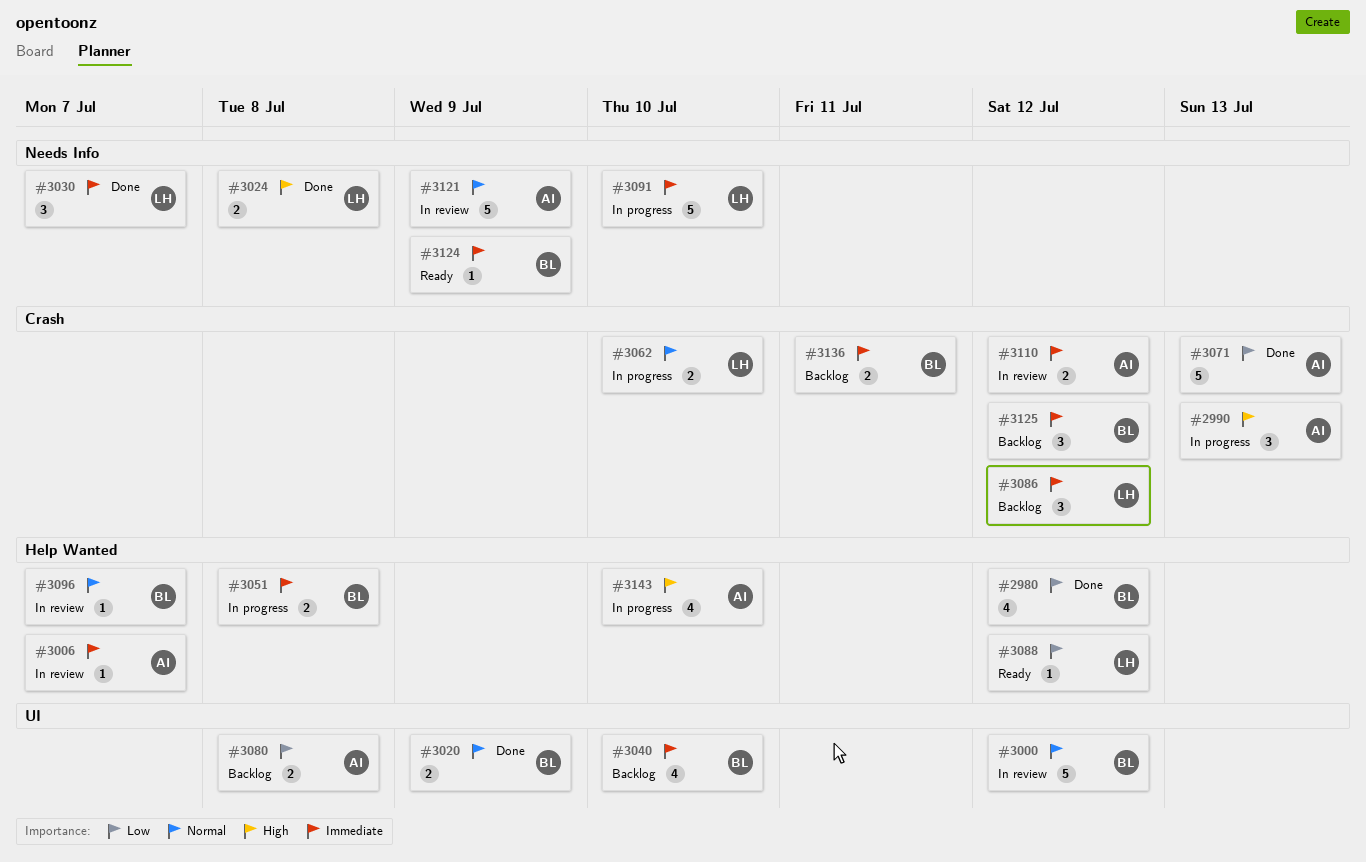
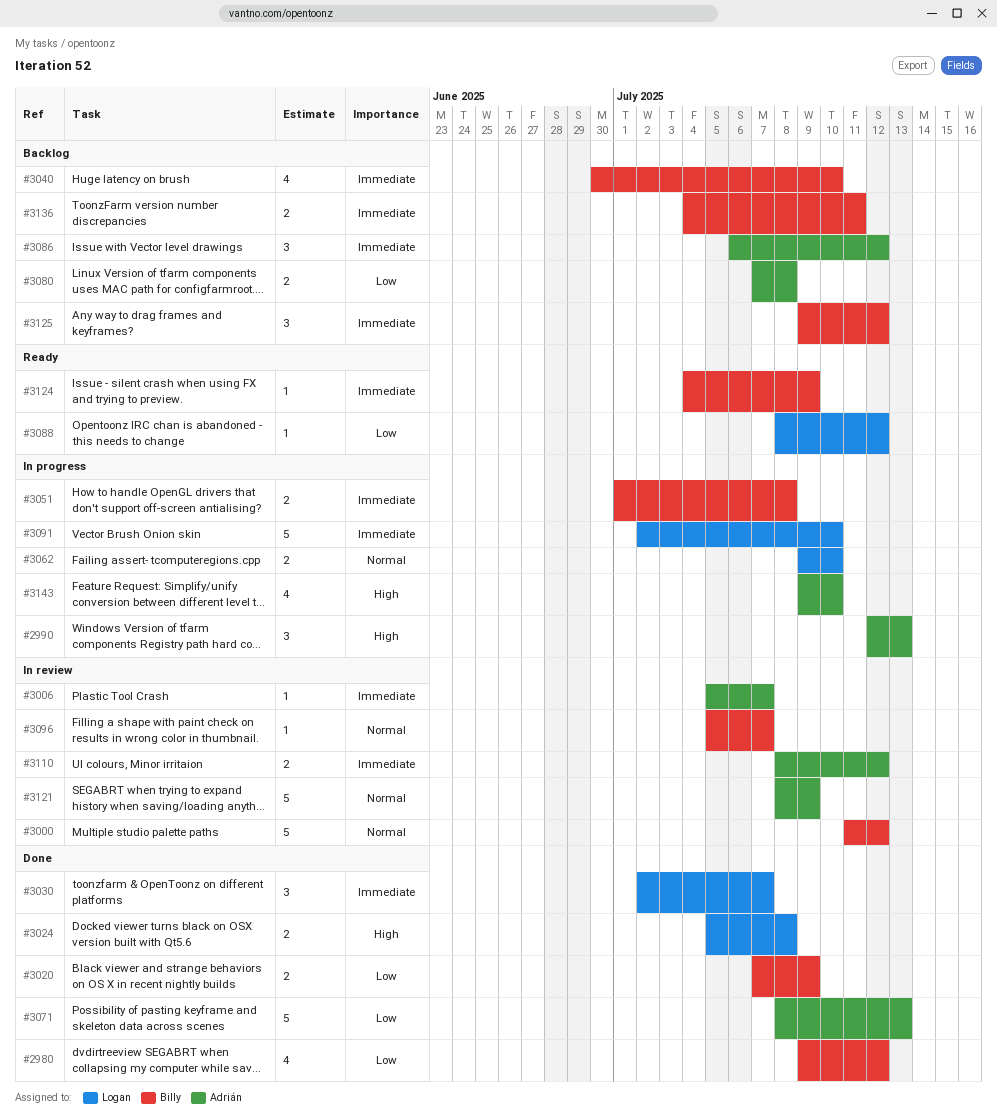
#3020, priority: Normal -> Low
#3086, owner: Logan -> Adrián

